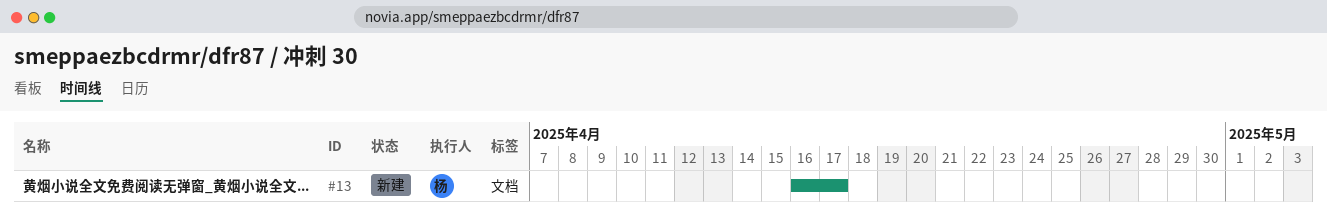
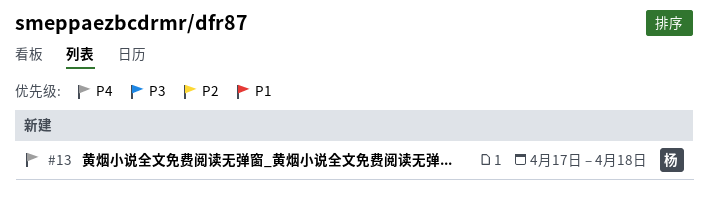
#13, start: Apr 16 -> Apr 17
#13, due: Apr 17 -> Apr 18

